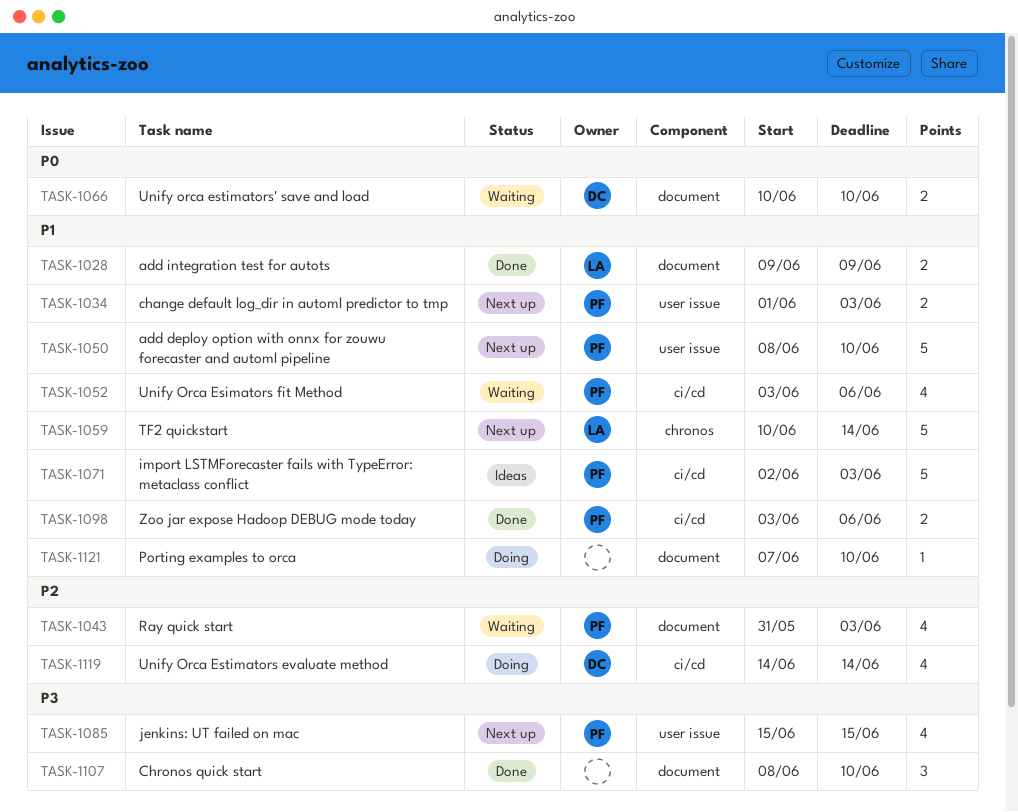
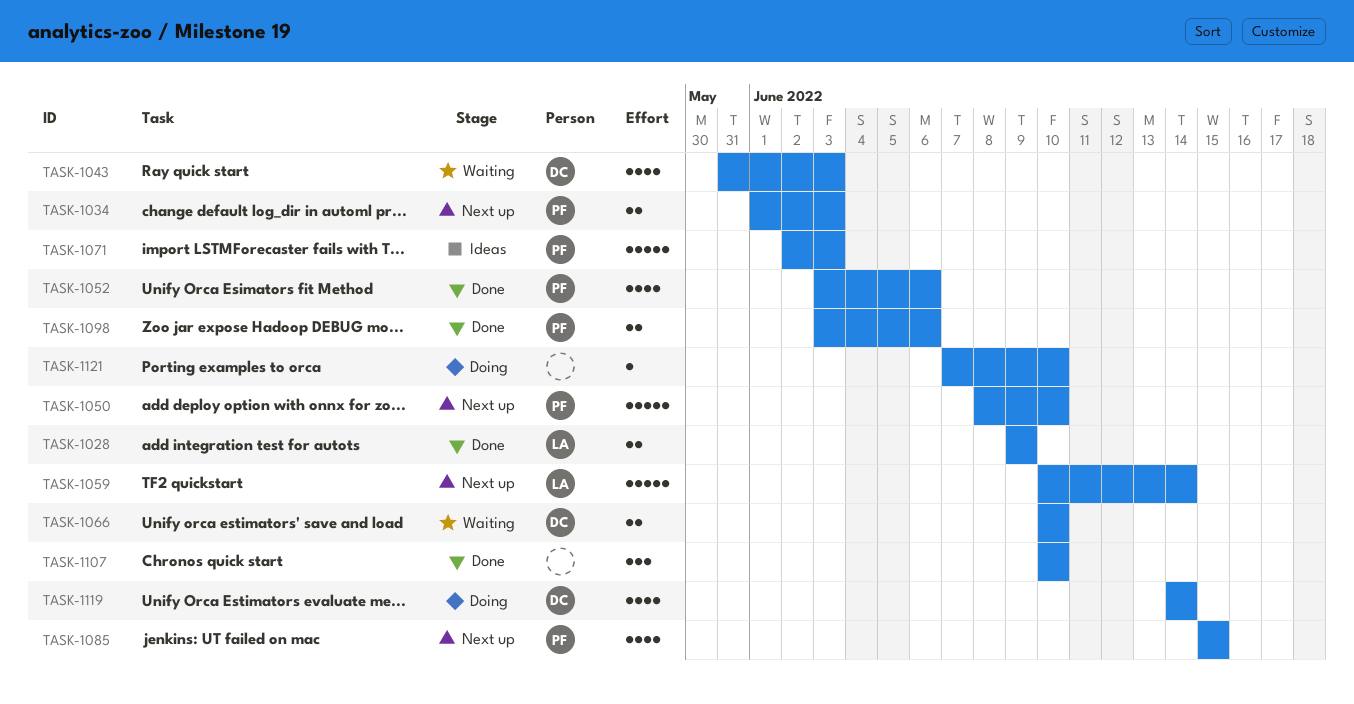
TASK-1043, owner: PF -> DC
TASK-1052, status: Waiting -> Done
TASK-1107, start: Jun 8 -> Jun 10

